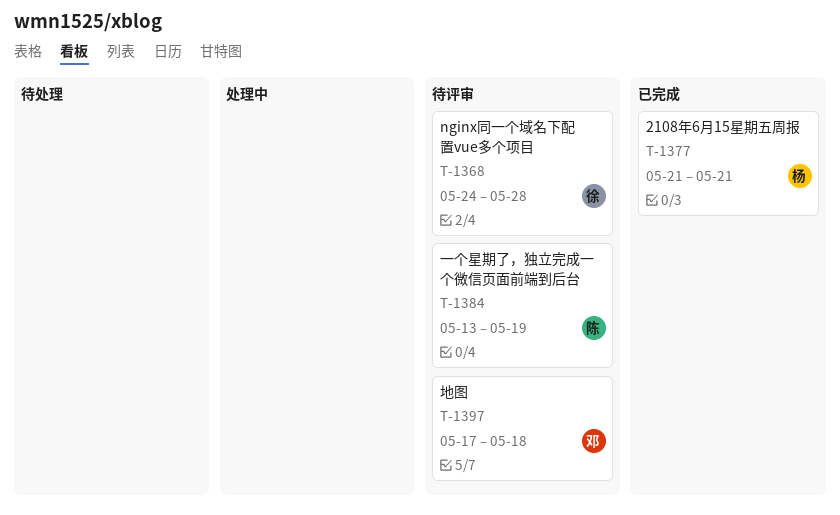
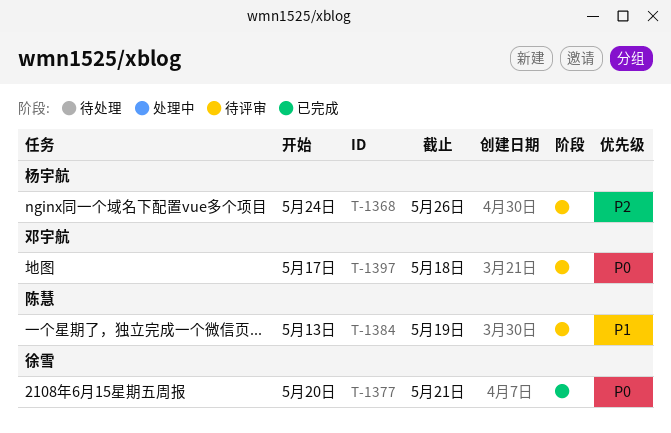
T-1368, owner: 徐雪 -> 杨宇航
T-1368, due: May 28 -> May 26
T-1377, owner: 杨宇航 -> 徐雪
T-1377, start: May 21 -> May 20

